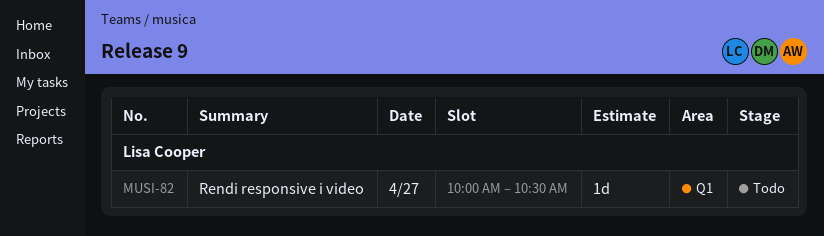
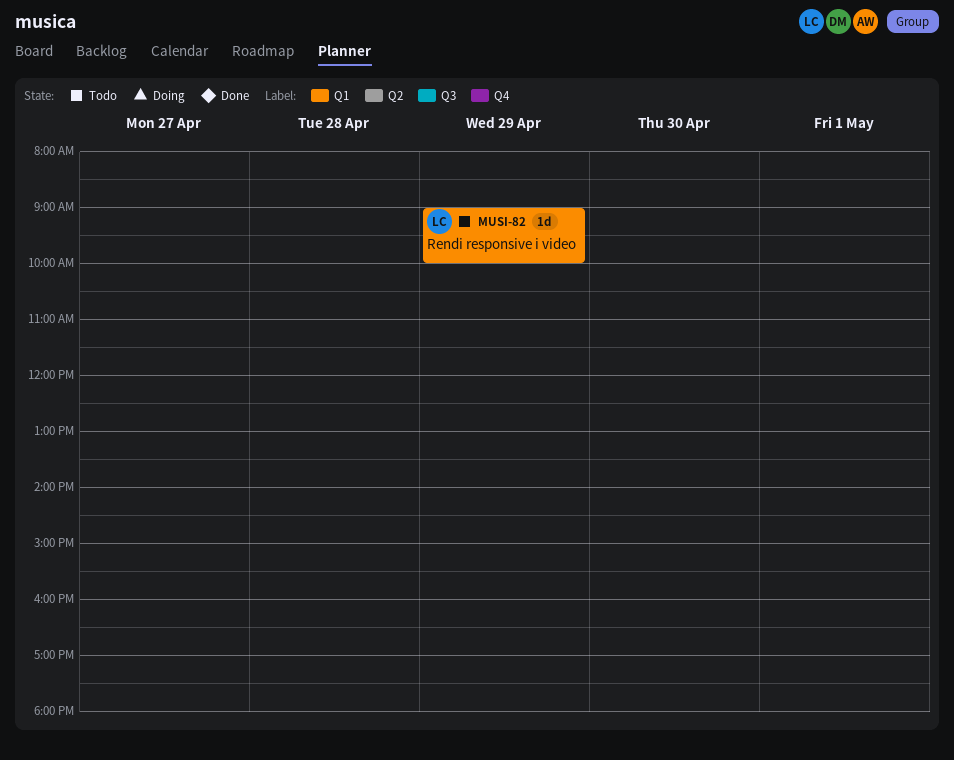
MUSI-82, day: Apr 27 -> Apr 29
MUSI-82, begins: 10:00 -> 09:00
MUSI-82, ends: 10:30 -> 10:00

